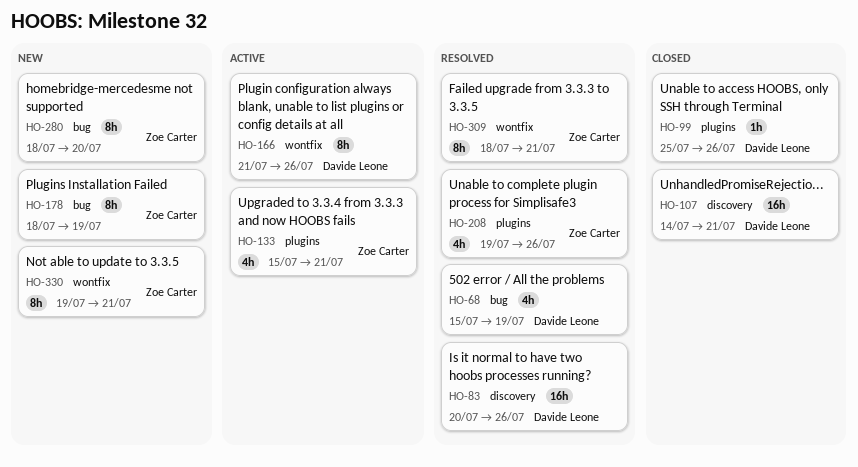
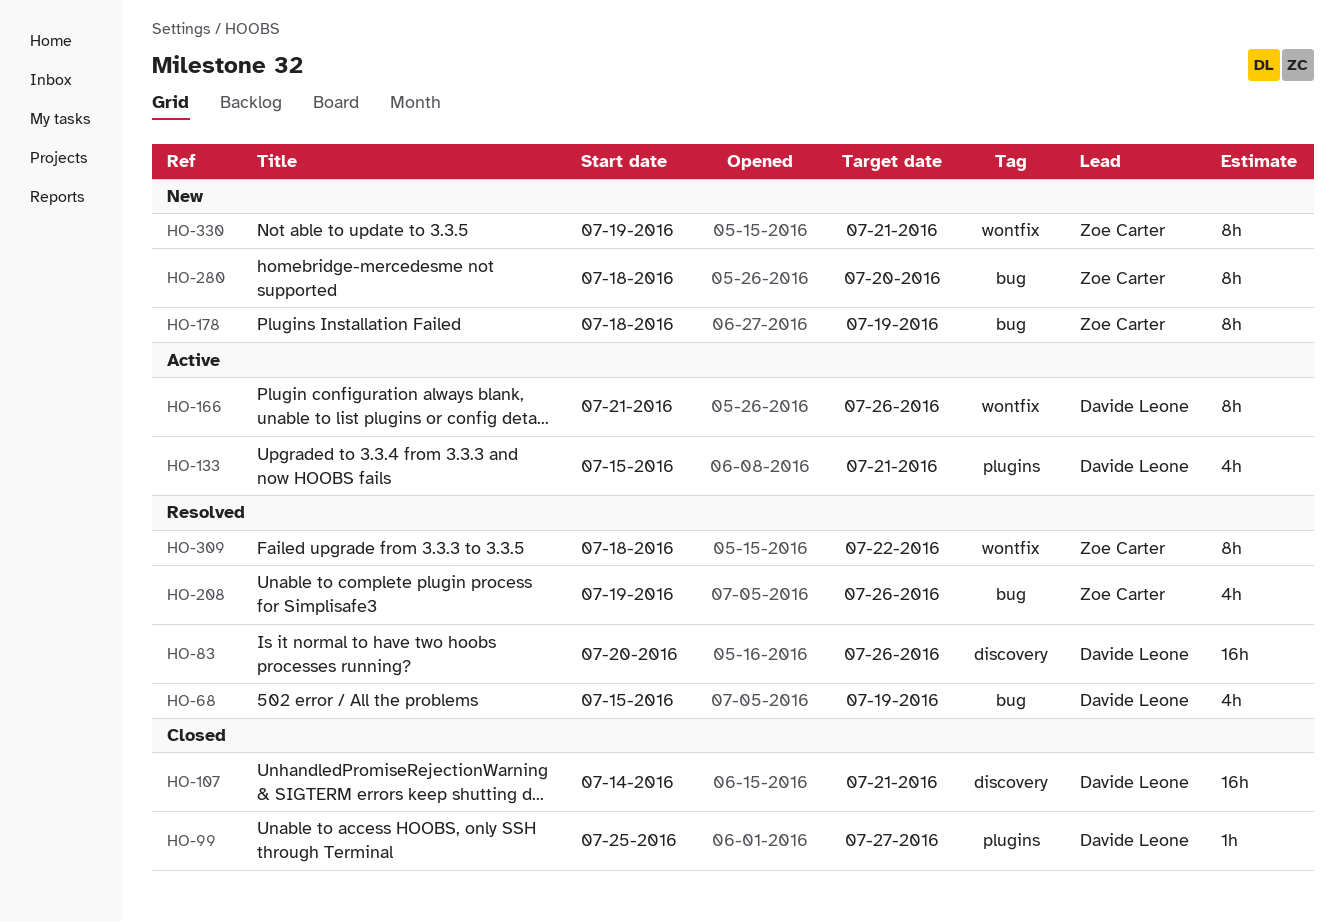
HO-99, due: Jul 26 -> Jul 27
HO-133, owner: Zoe Carter -> Davide Leone
HO-208, label: plugins -> bug
HO-309, due: Jul 21 -> Jul 22

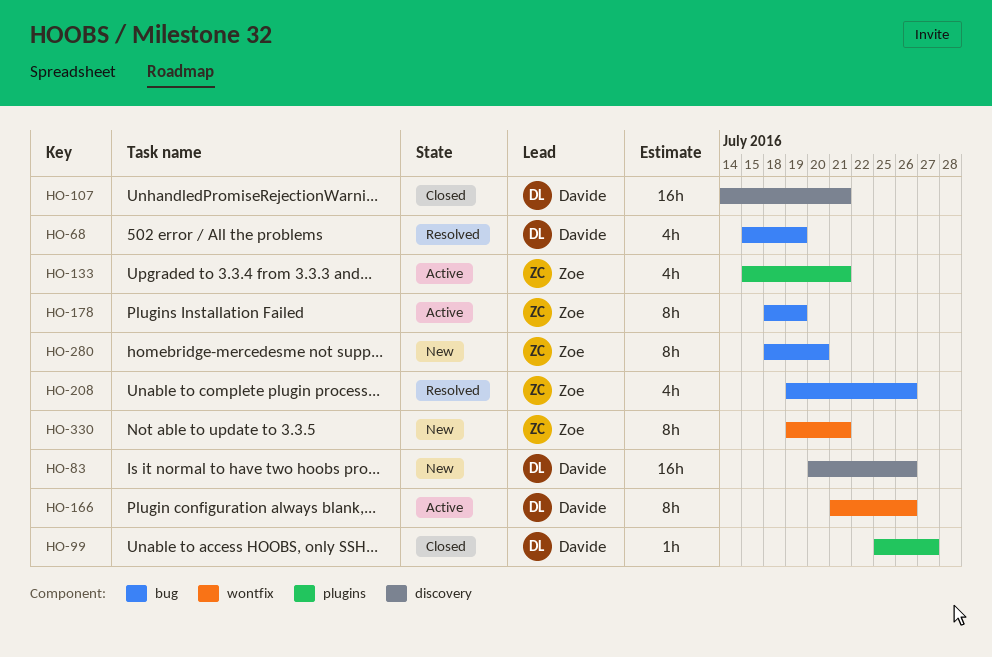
HO-83, status: Resolved -> New
HO-133, owner: Davide Leone -> Zoe Carter
HO-178, status: New -> Active
HO-309: present -> none

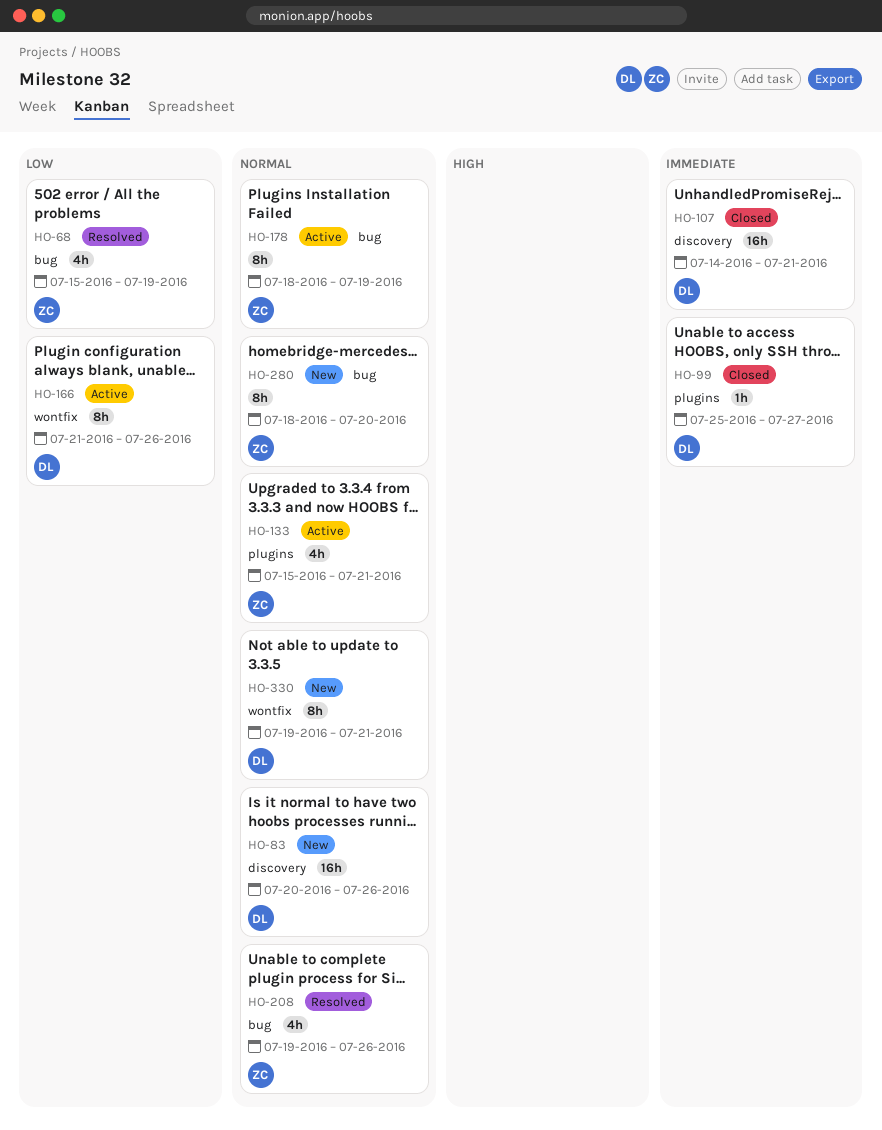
HO-68, owner: Davide -> Zoe
HO-330, owner: Zoe -> Davide

